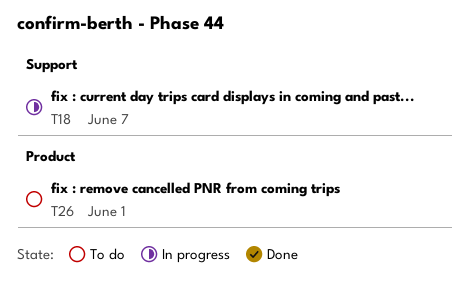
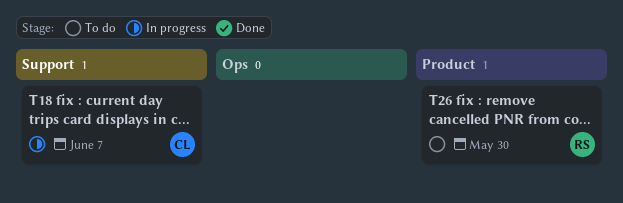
T26, due: Jun 1 -> May 30

